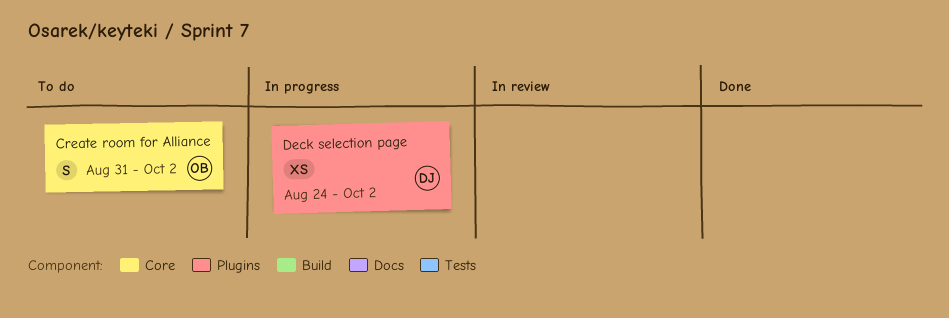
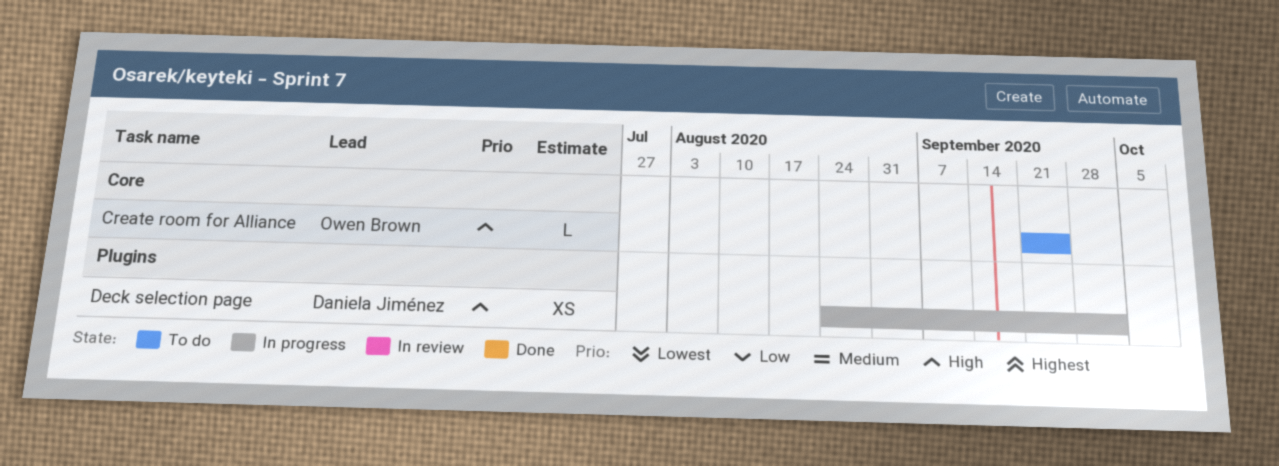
Create room for Alliance, estimate: S -> L
Create room for Alliance, start: Aug 31 -> Sep 21
Create room for Alliance, due: Oct 2 -> Sep 25

